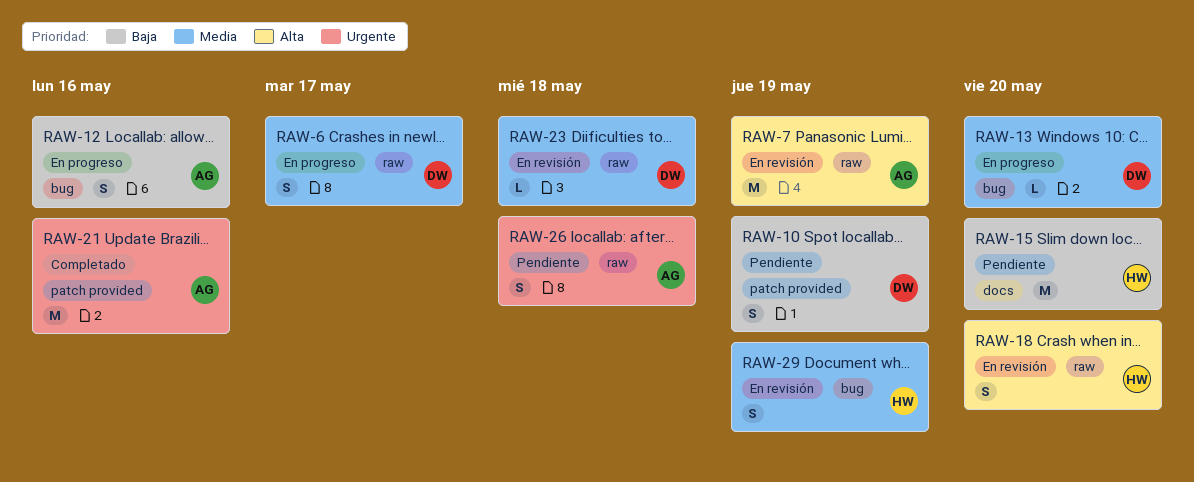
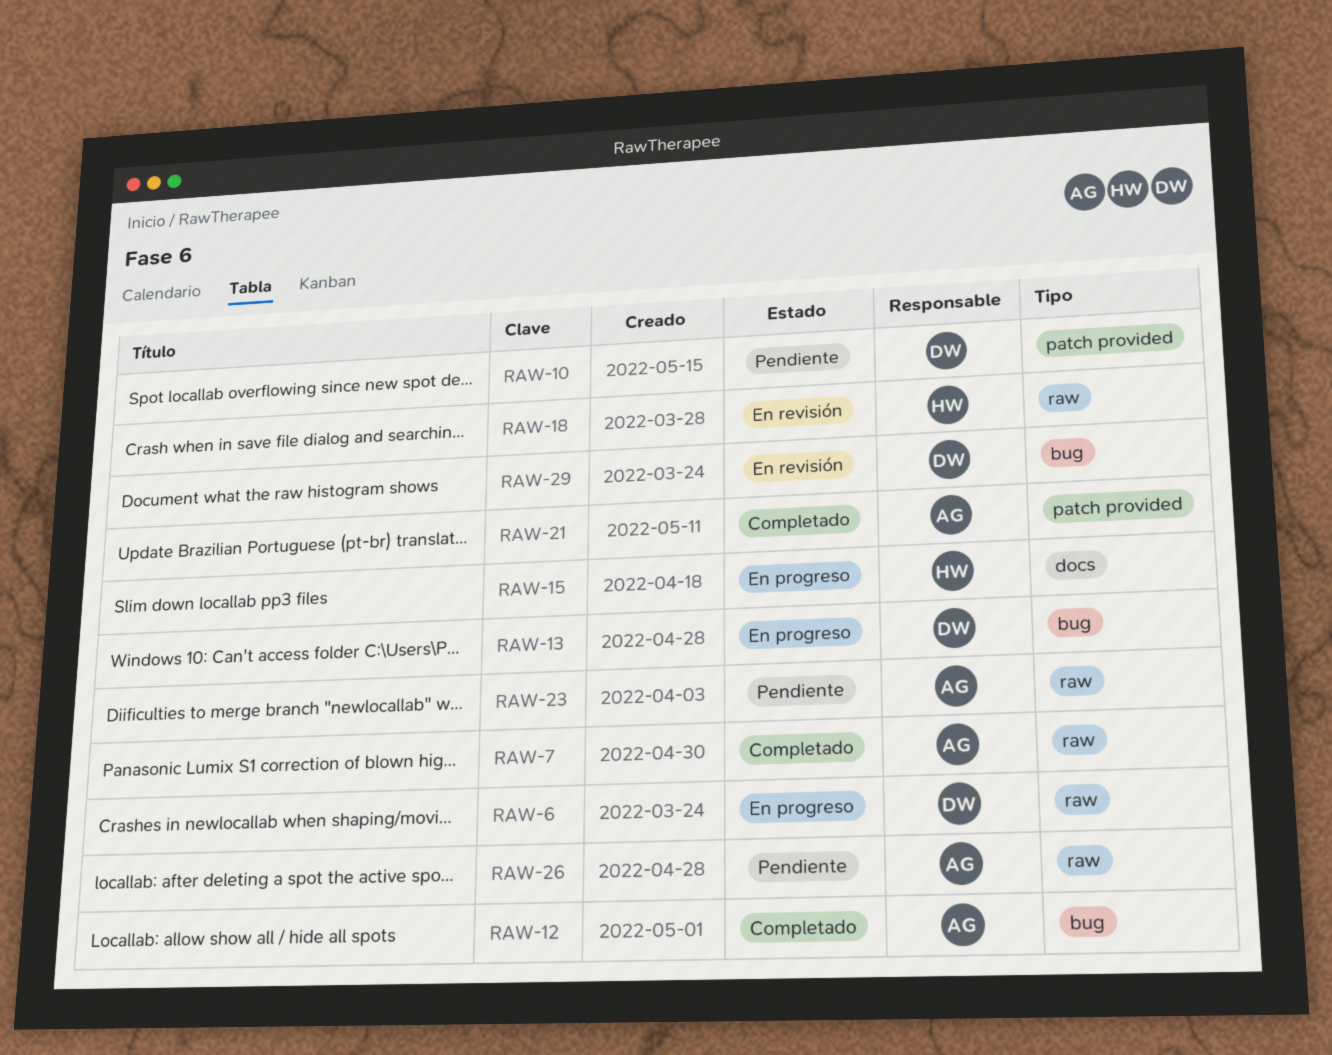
RAW-7, status: En revisión -> Completado
RAW-12, status: En progreso -> Completado
RAW-15, status: Pendiente -> En progreso
RAW-23, status: En revisión -> Pendiente
RAW-23, owner: DW -> AG
RAW-29, owner: HW -> DW

